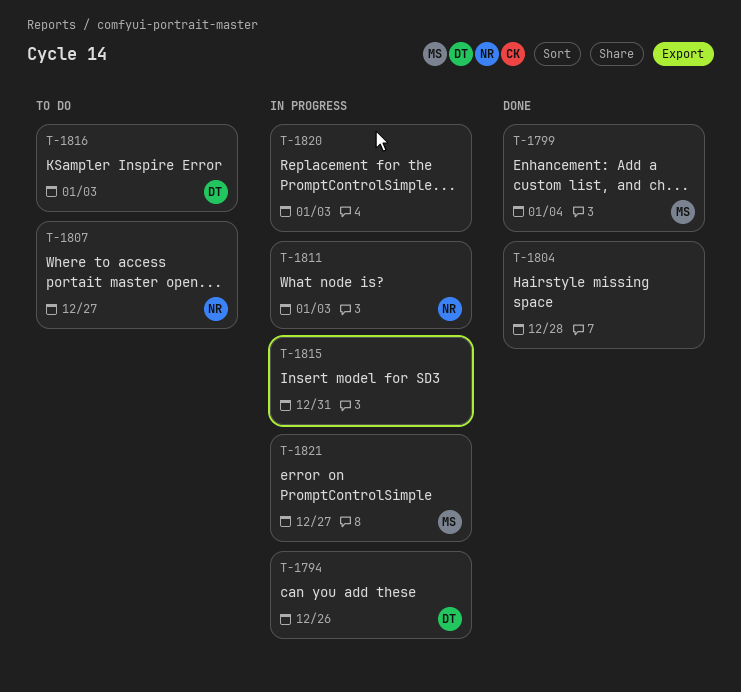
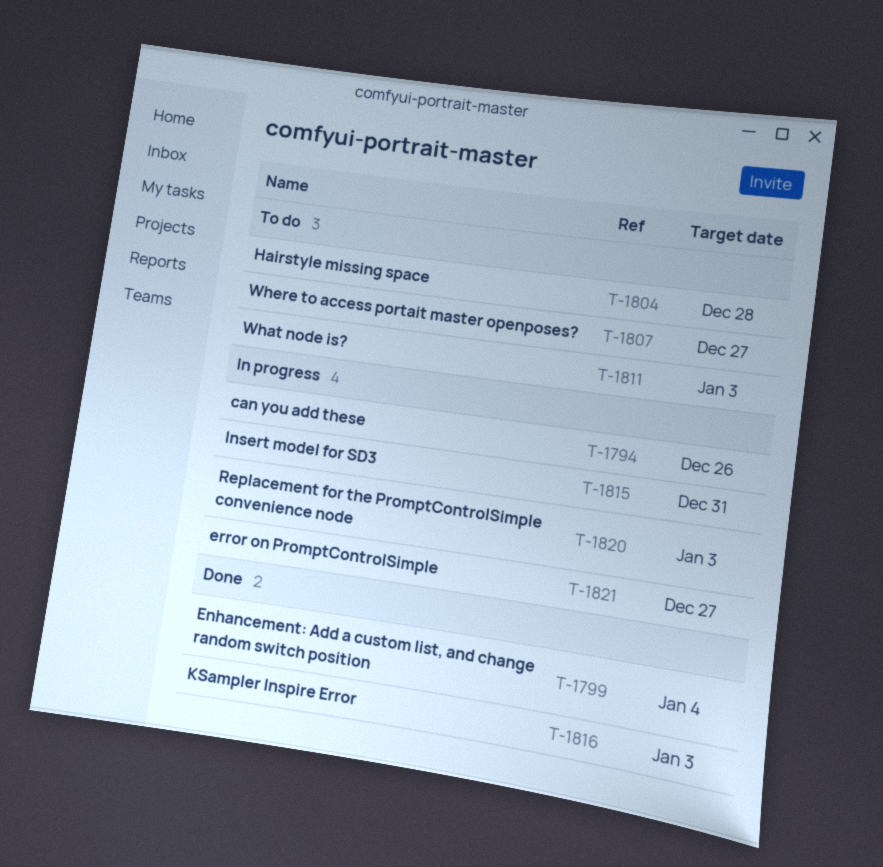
T-1804, status: Done -> To do
T-1811, status: In progress -> To do
T-1816, status: To do -> Done

